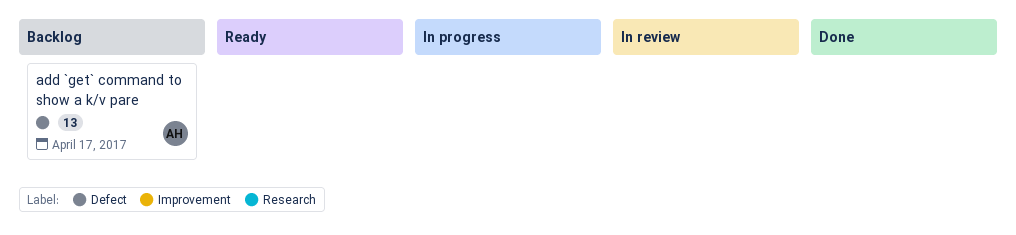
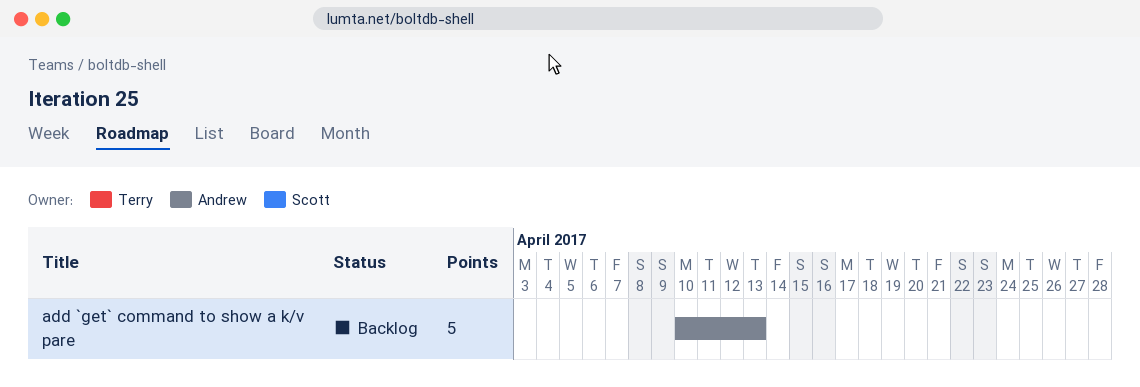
add `get` command to show a k/v pare, estimate: 13 -> 5
add `get` command to show a k/v pare, due: Apr 17 -> Apr 13

